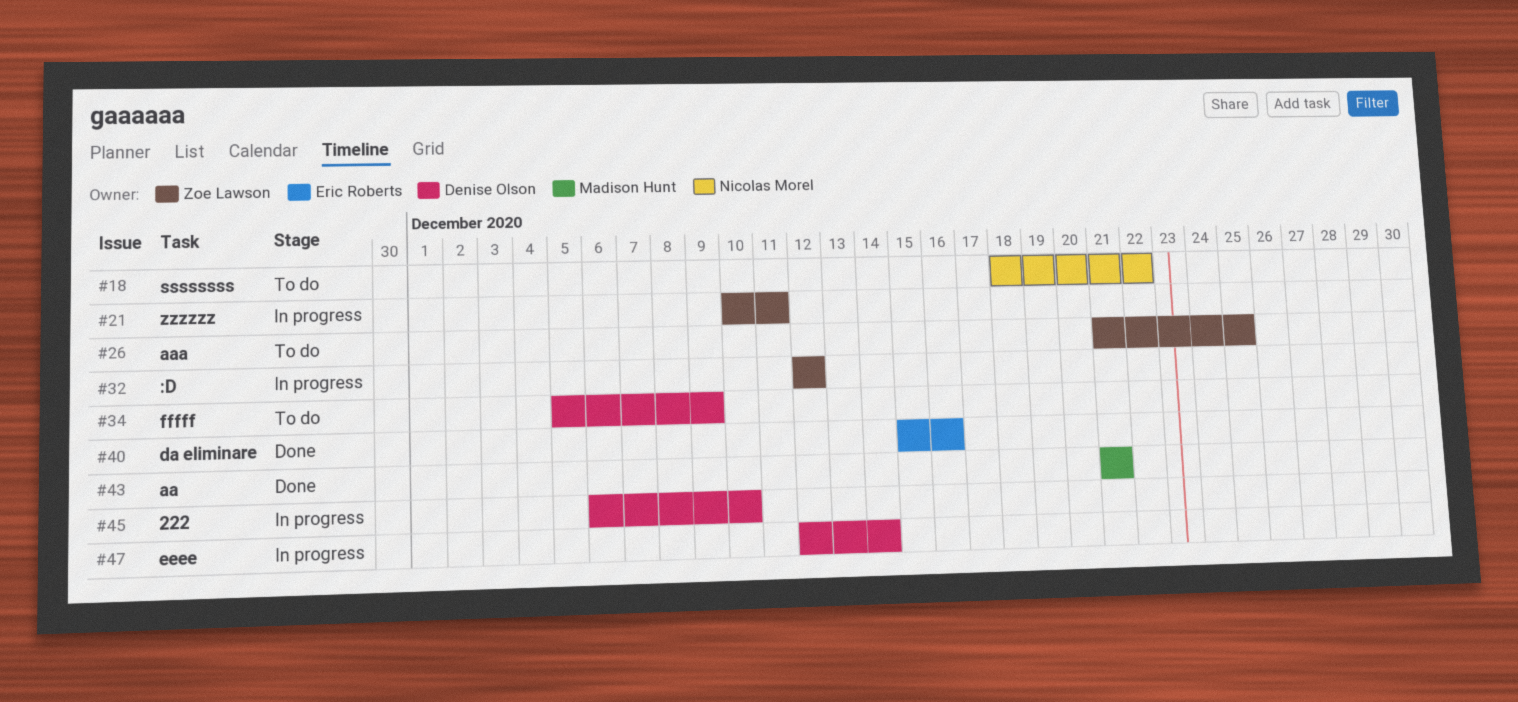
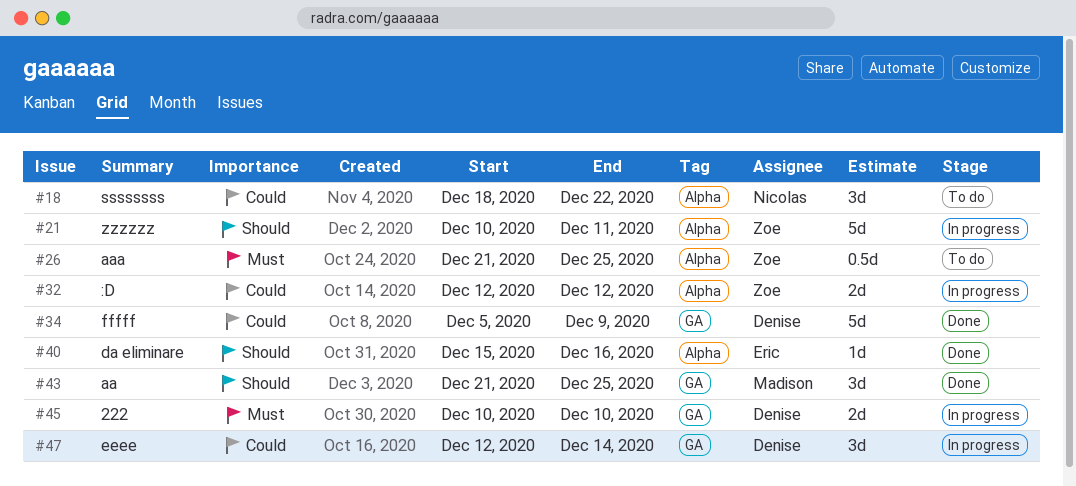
#34, status: To do -> Done
#43, due: Dec 21 -> Dec 25
#45, start: Dec 6 -> Dec 10

